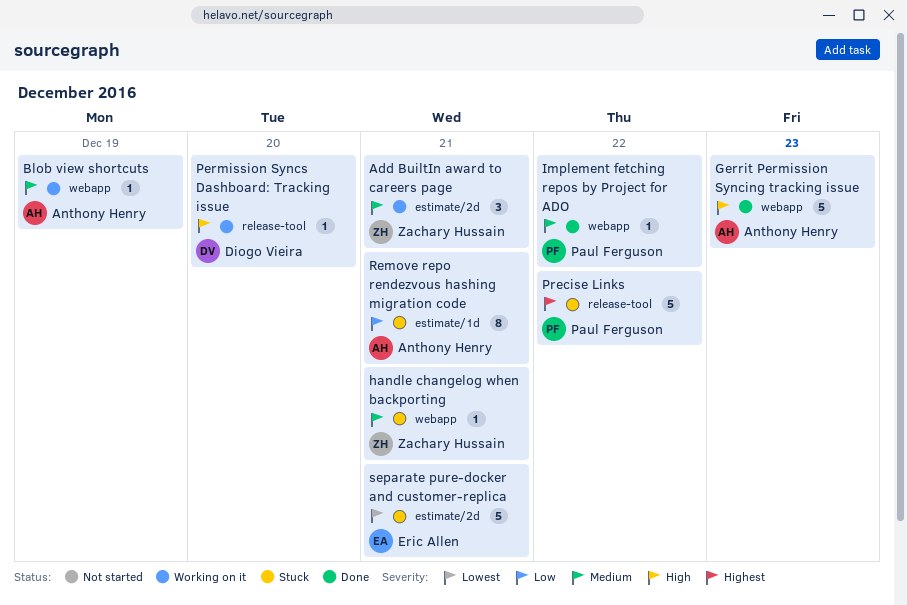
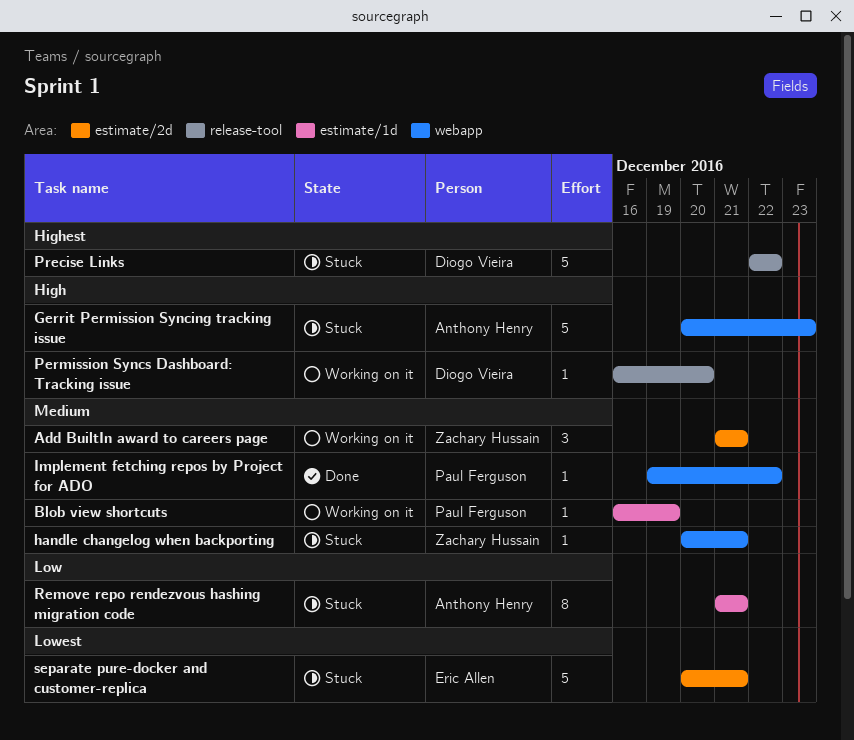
Blob view shortcuts, owner: Anthony Henry -> Paul Ferguson
Blob view shortcuts, label: webapp -> estimate/1d
Gerrit Permission Syncing tracking issue, status: Done -> Stuck
Precise Links, owner: Paul Ferguson -> Diogo Vieira

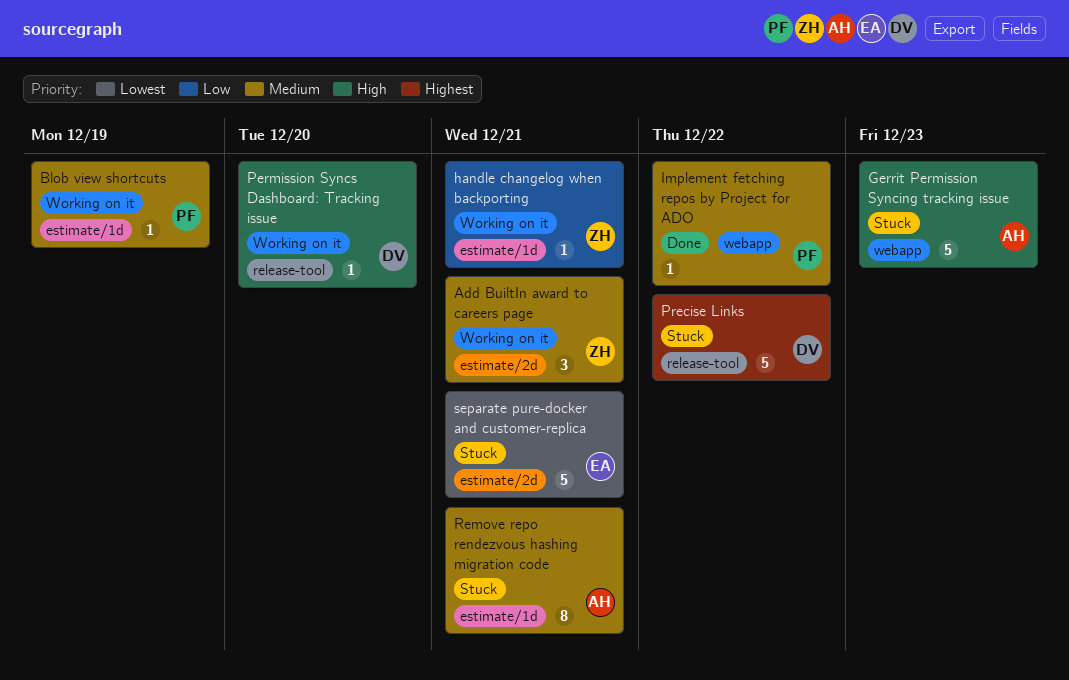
handle changelog when backporting, status: Stuck -> Working on it
handle changelog when backporting, priority: Medium -> Low
handle changelog when backporting, label: webapp -> estimate/1d
Remove repo rendezvous hashing migration code, priority: Low -> Medium

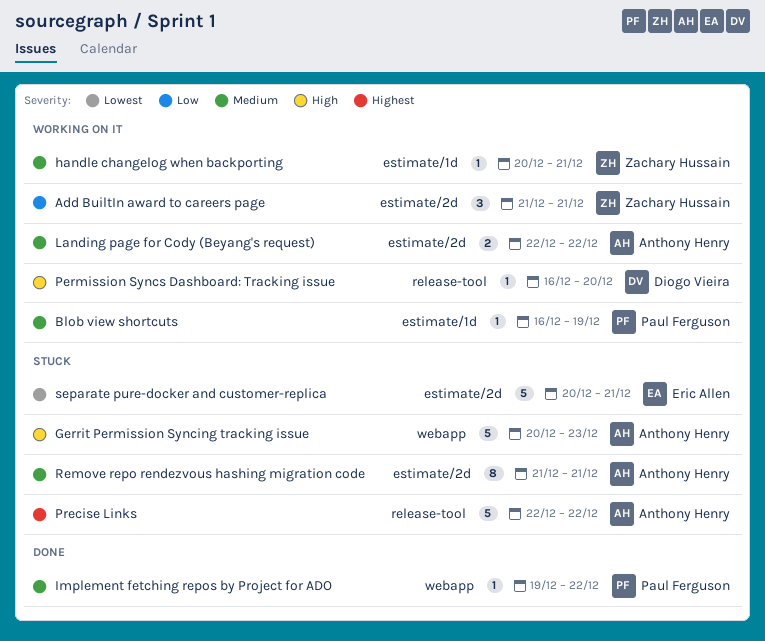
Add BuiltIn award to careers page, priority: Medium -> Low
handle changelog when backporting, priority: Low -> Medium
Landing page for Cody (Beyang's request): none -> present
Precise Links, owner: Diogo Vieira -> Anthony Henry
Remove repo rendezvous hashing migration code, label: estimate/1d -> estimate/2d

